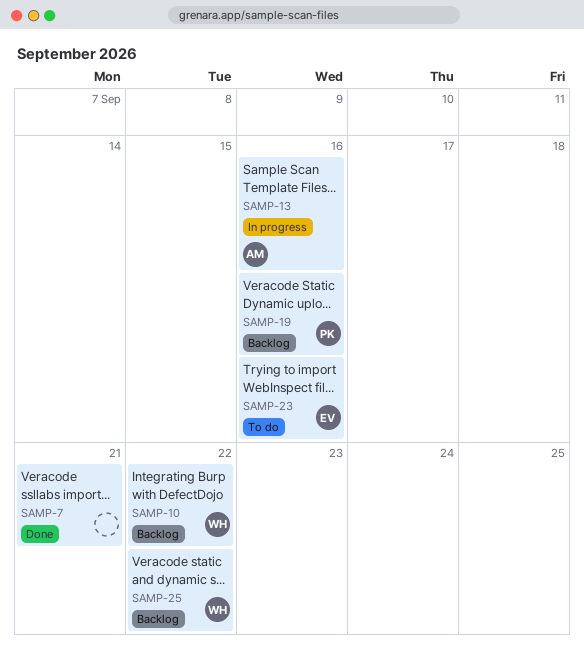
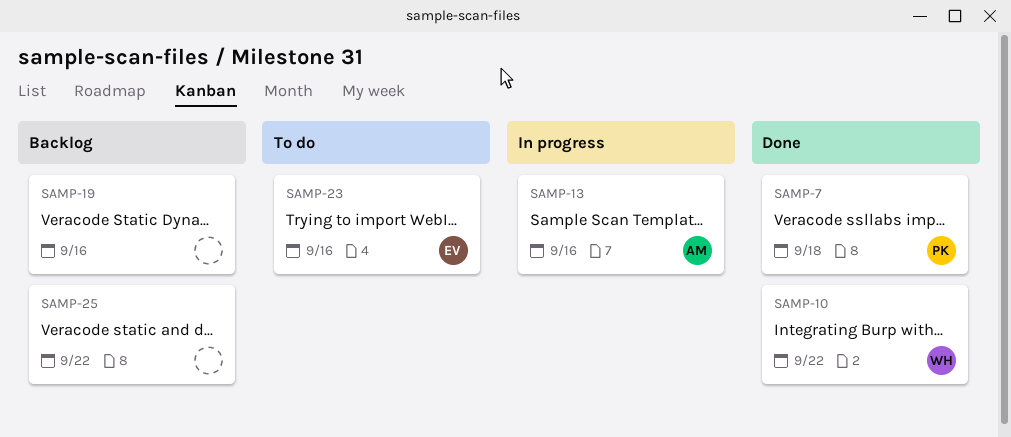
SAMP-7, owner: none -> PK
SAMP-7, due: Sep 21 -> Sep 18
SAMP-10, status: Backlog -> Done
SAMP-19, owner: PK -> none
SAMP-25, owner: WH -> none

